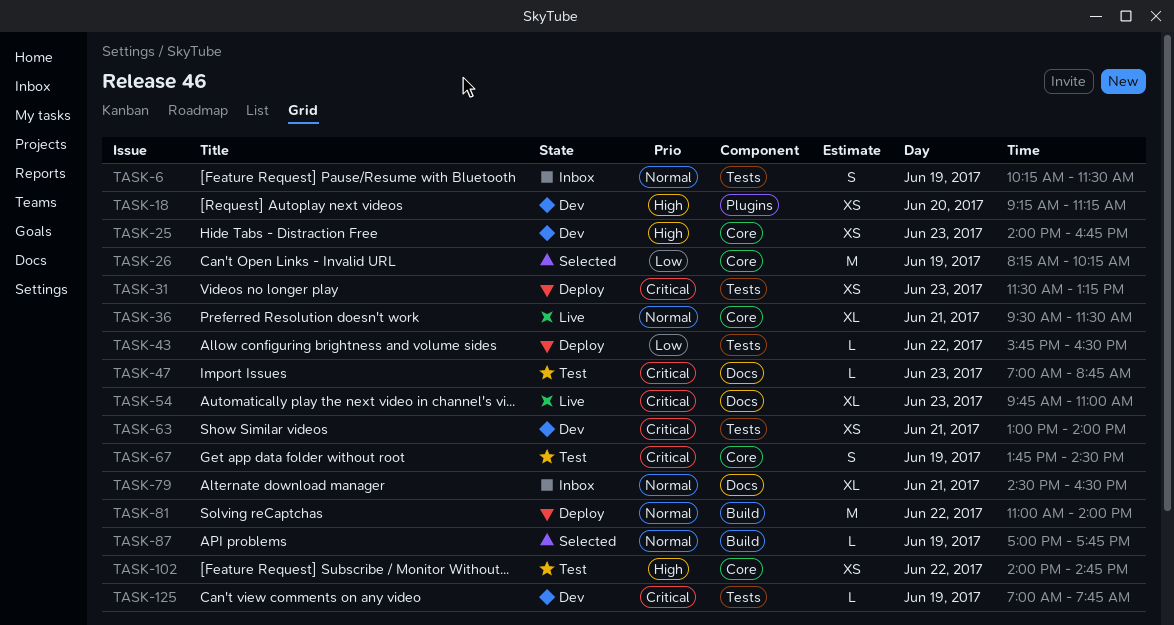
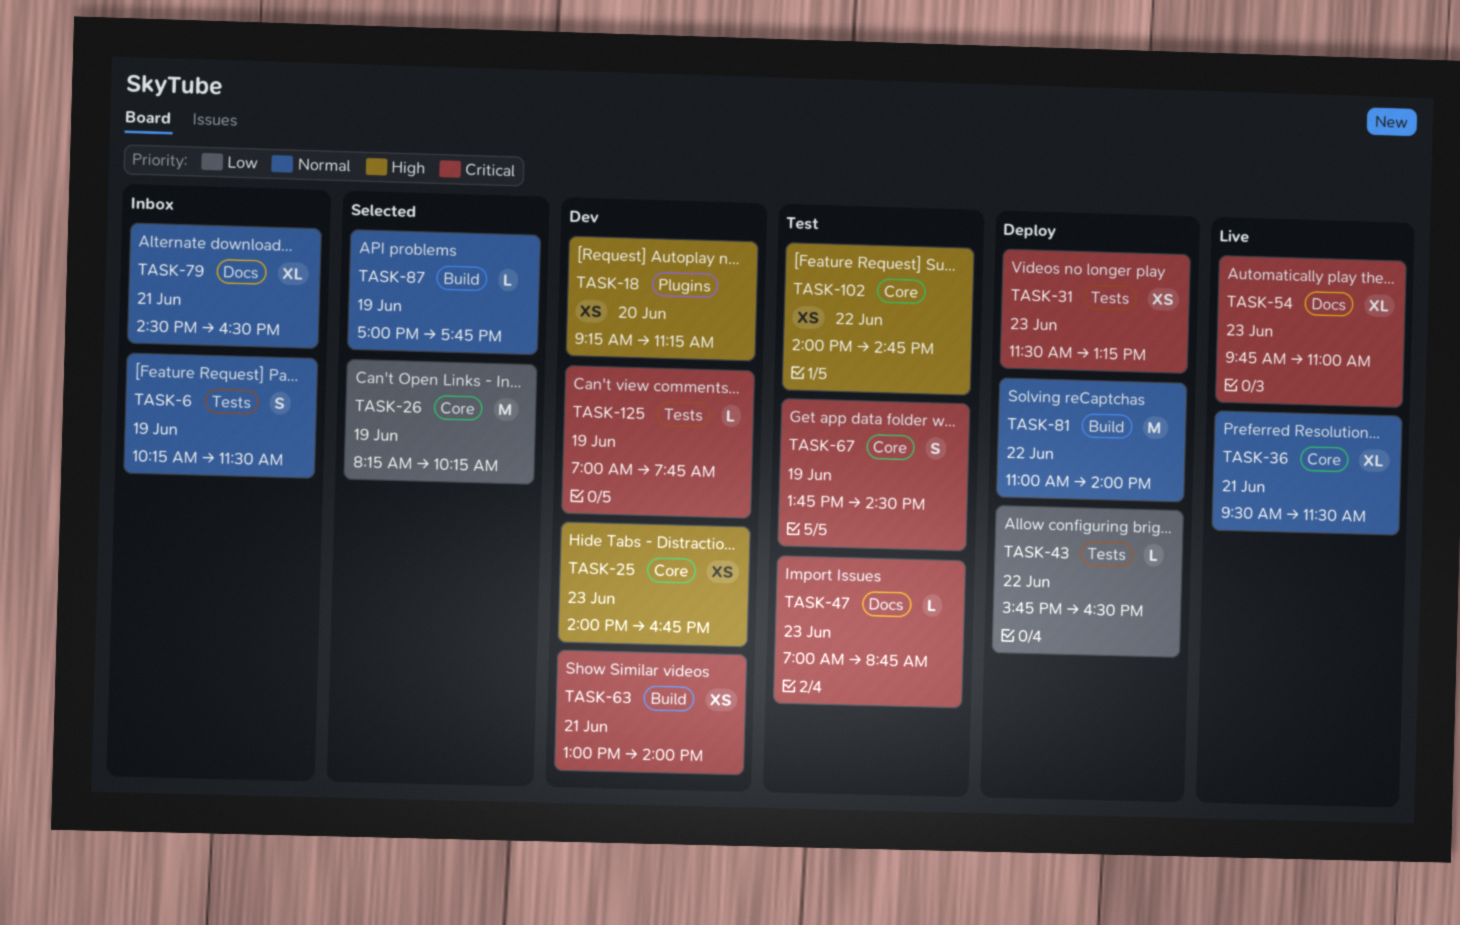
TASK-63, label: Tests -> Build

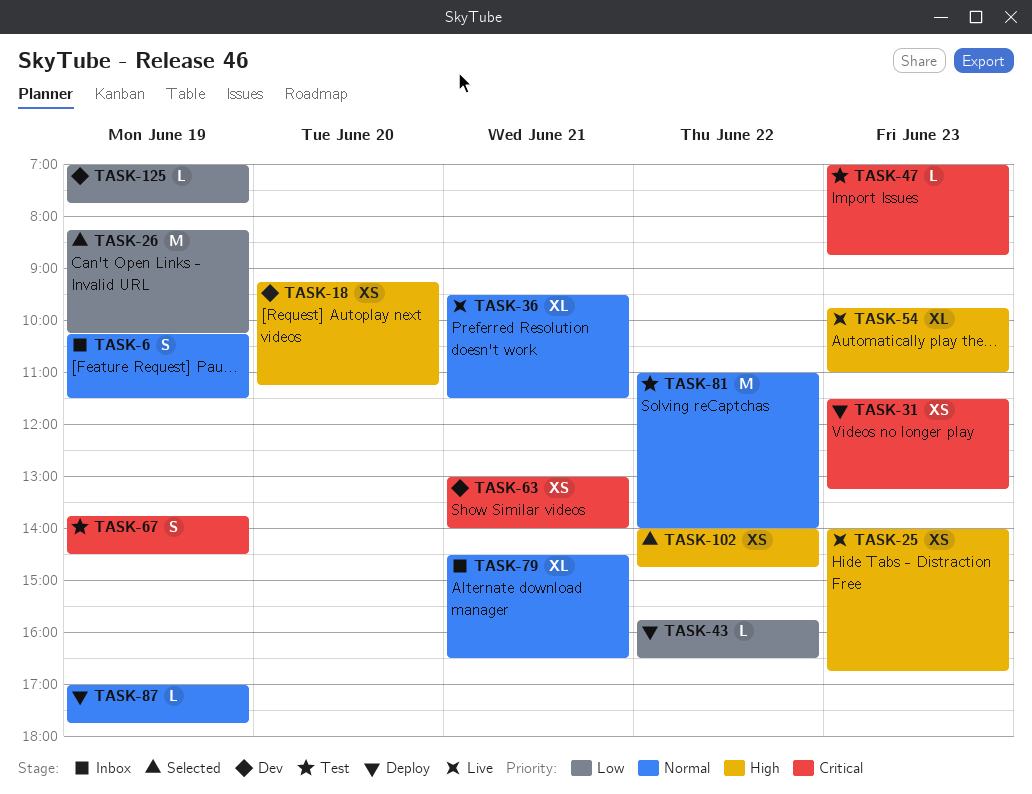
TASK-25, status: Dev -> Live
TASK-54, priority: Critical -> High
TASK-81, status: Deploy -> Test
TASK-87, status: Selected -> Deploy
TASK-102, status: Test -> Selected
TASK-125, priority: Critical -> Low

